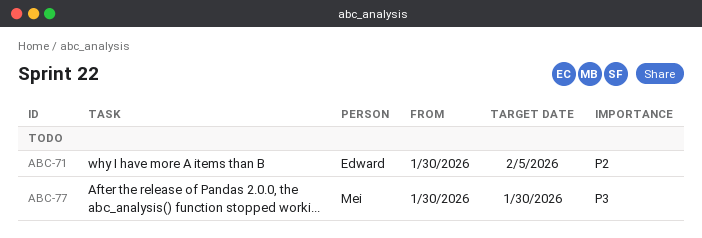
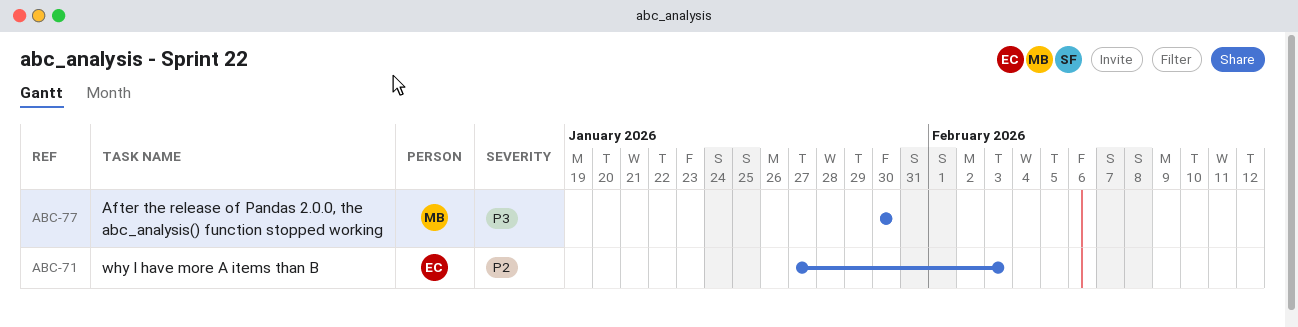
ABC-71, start: Jan 30 -> Jan 27
ABC-71, due: Feb 5 -> Feb 3

